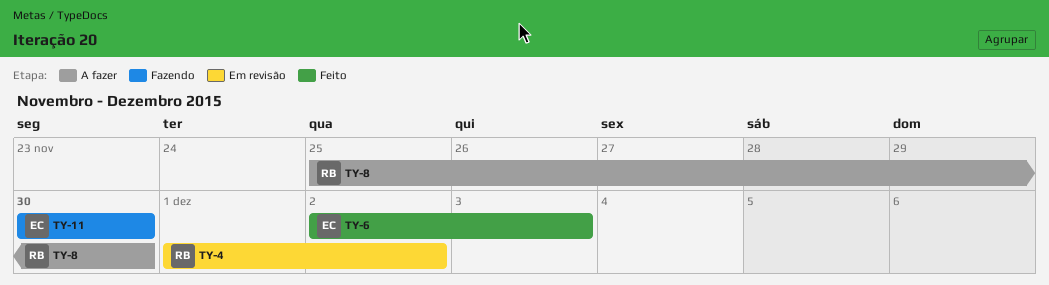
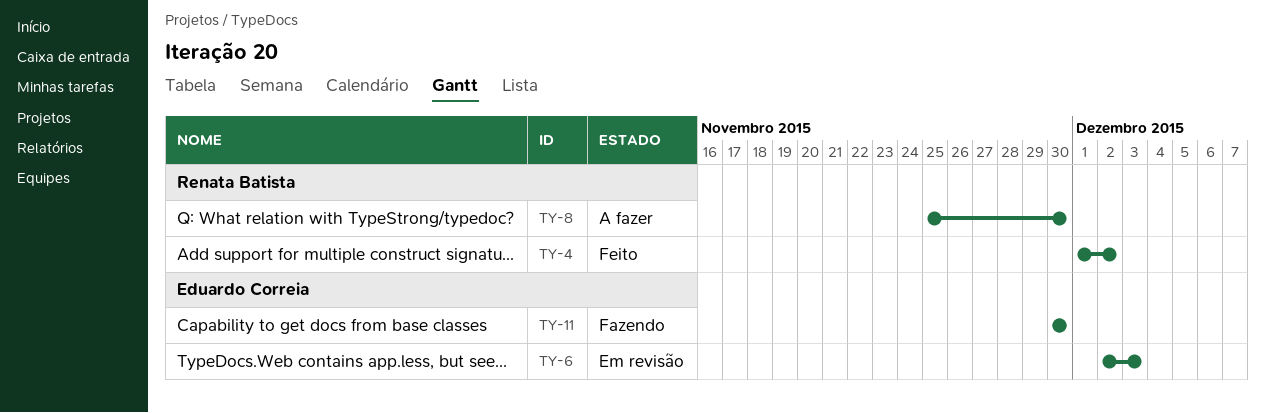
TY-4, status: Em revisão -> Feito
TY-6, status: Feito -> Em revisão

